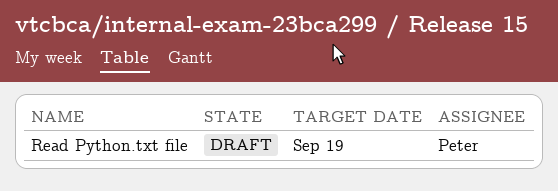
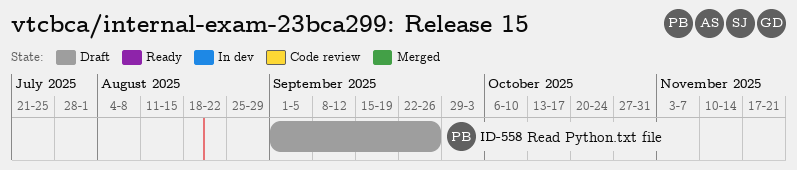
Read Python.txt file, due: Sep 19 -> Sep 26

